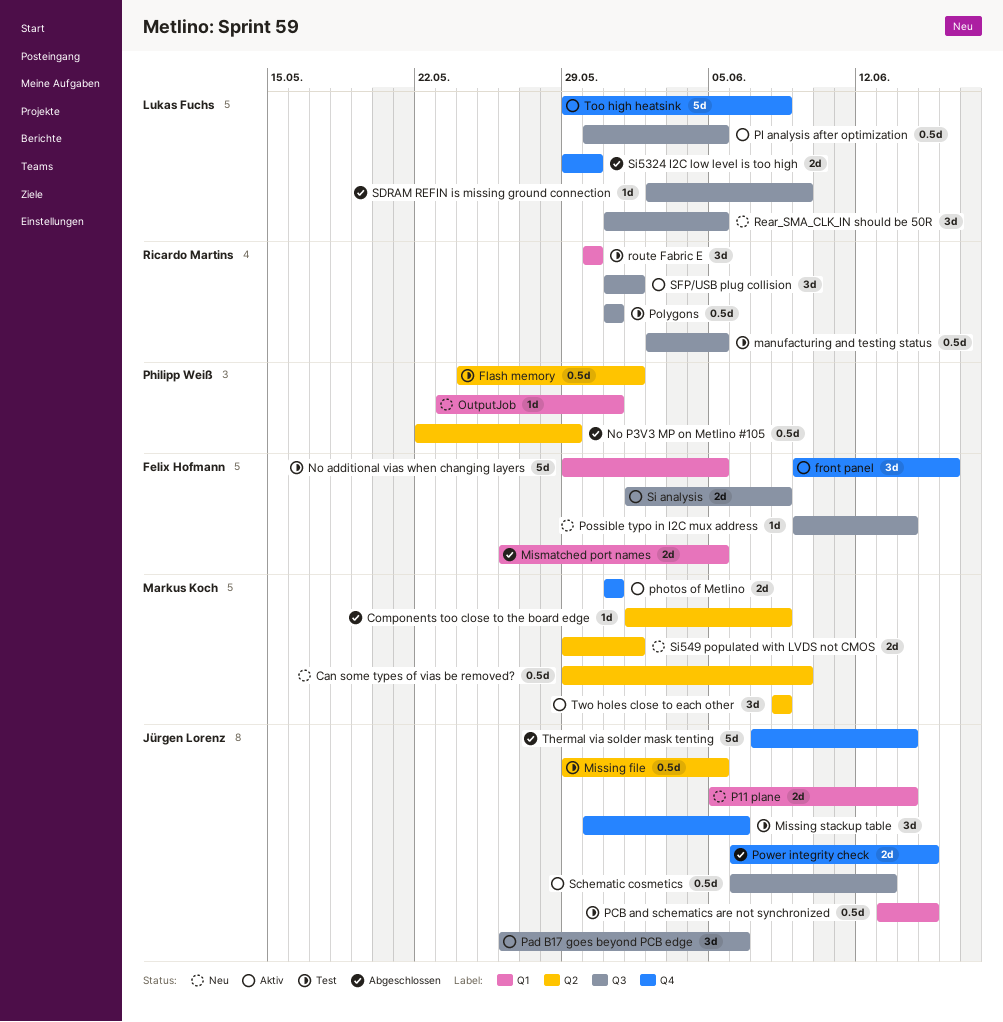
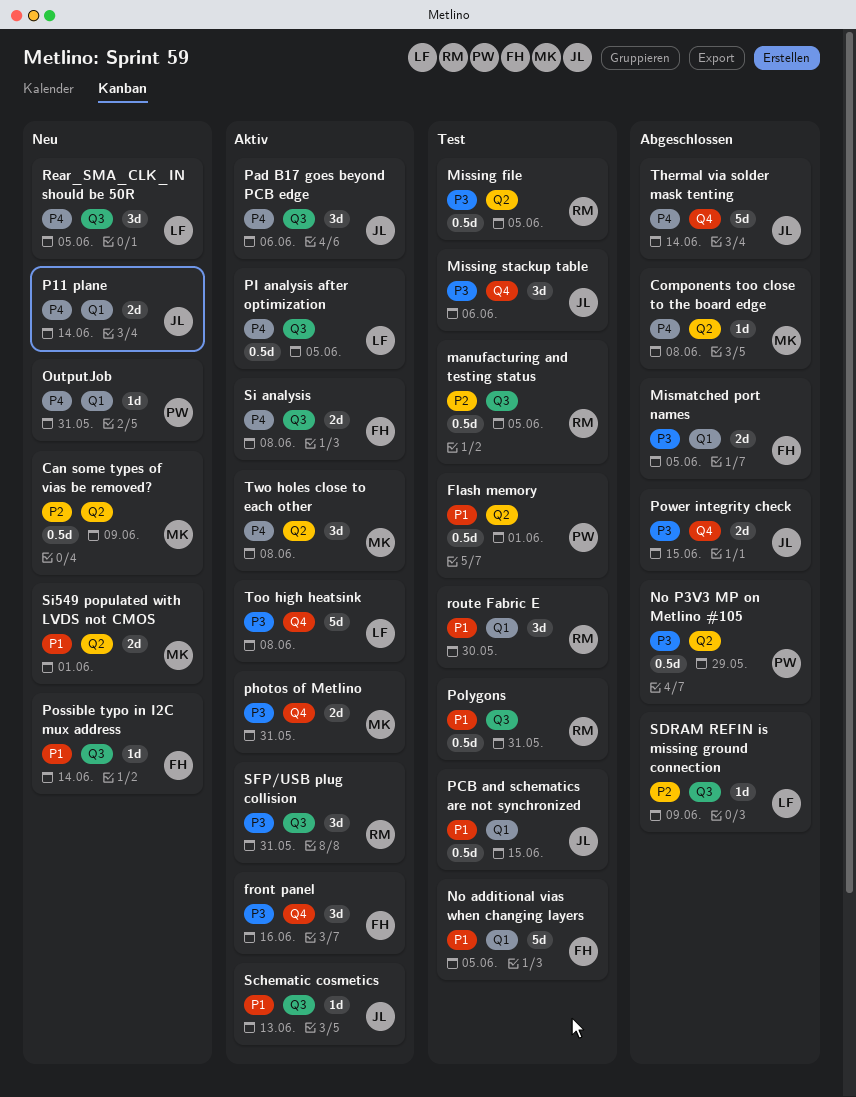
Missing file, owner: Jürgen Lorenz -> Ricardo Martins
Schematic cosmetics, estimate: 0.5d -> 1d
SFP/USB plug collision, due: Jun 1 -> May 31
Si5324 I2C low level is too high: present -> none

